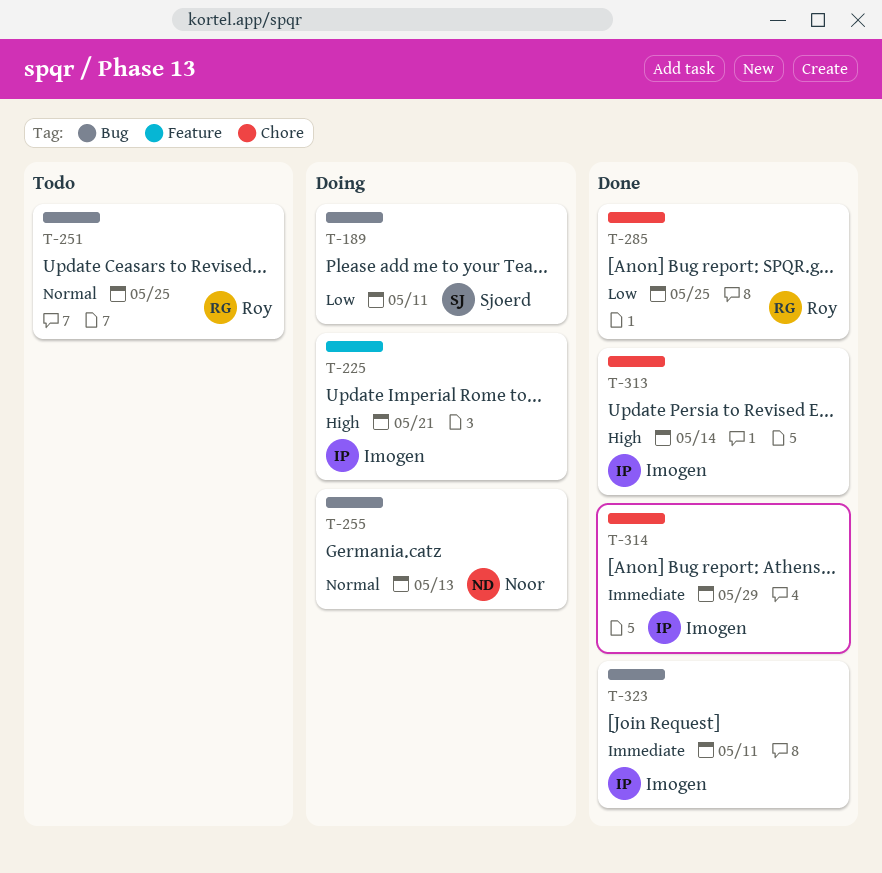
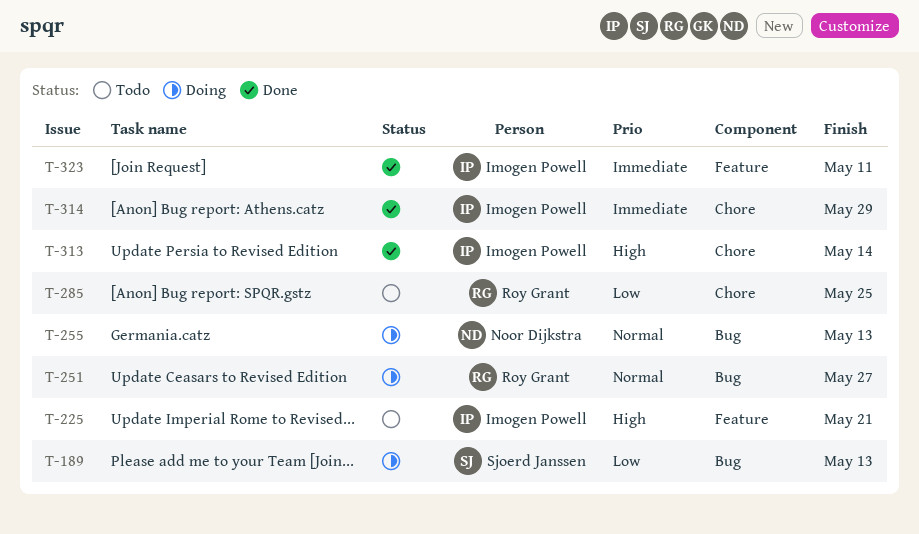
T-189, due: May 11 -> May 13
T-225, status: Doing -> Todo
T-251, status: Todo -> Doing
T-251, due: May 25 -> May 27
T-285, status: Done -> Todo
T-323, label: Bug -> Feature

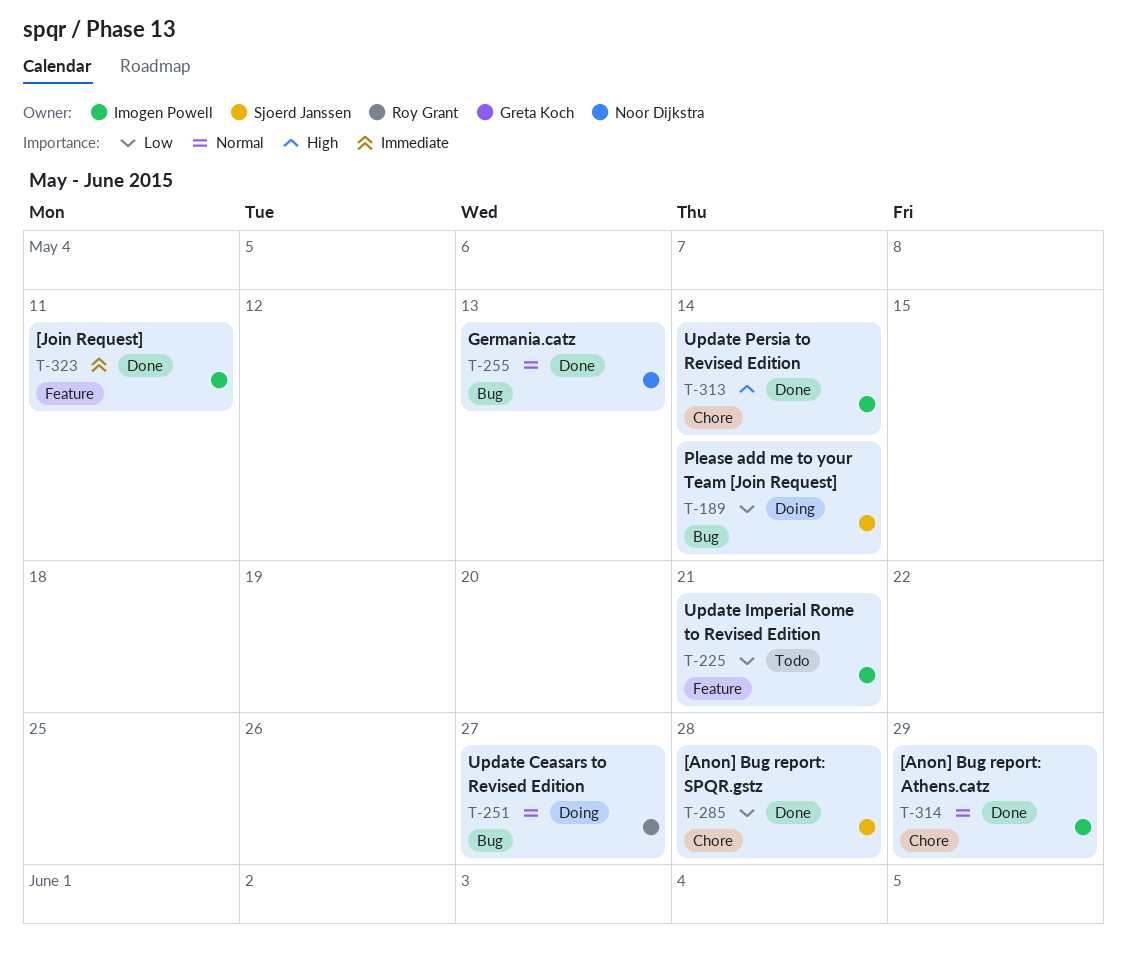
T-189, due: May 13 -> May 14
T-225, priority: High -> Low
T-255, status: Doing -> Done
T-285, status: Todo -> Done
T-285, owner: Roy Grant -> Sjoerd Janssen
T-285, due: May 25 -> May 28
T-314, priority: Immediate -> Normal

